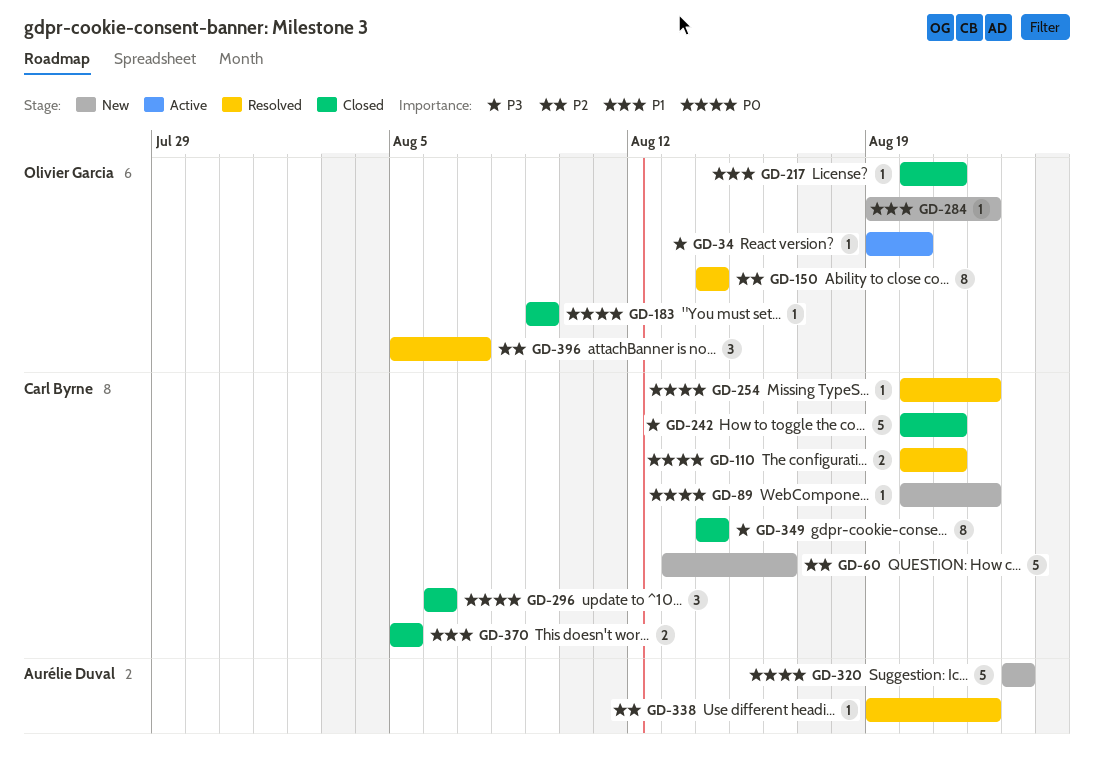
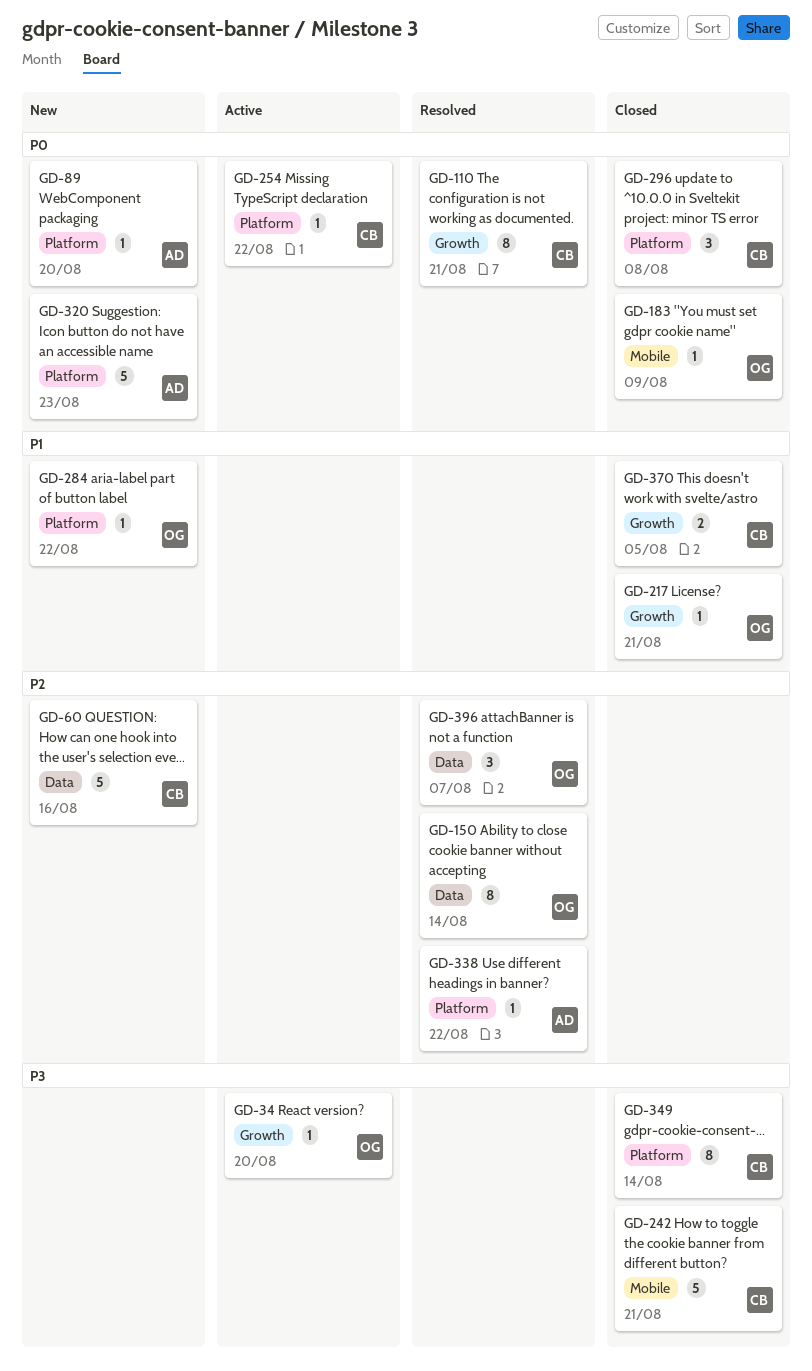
GD-89, owner: Carl Byrne -> Aurélie Duval
GD-89, due: Aug 22 -> Aug 20
GD-110, estimate: 2 -> 8
GD-254, status: Resolved -> Active
GD-296, due: Aug 6 -> Aug 8

